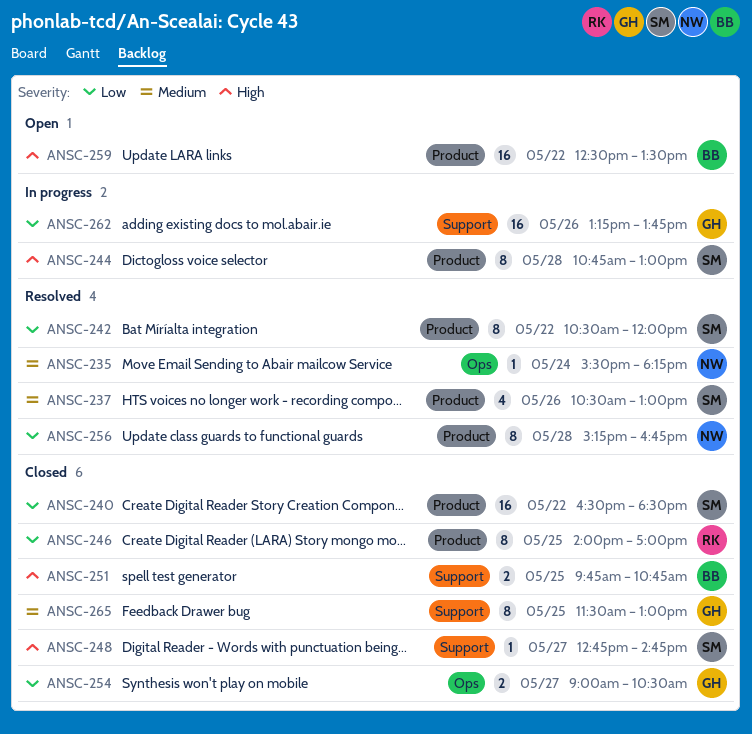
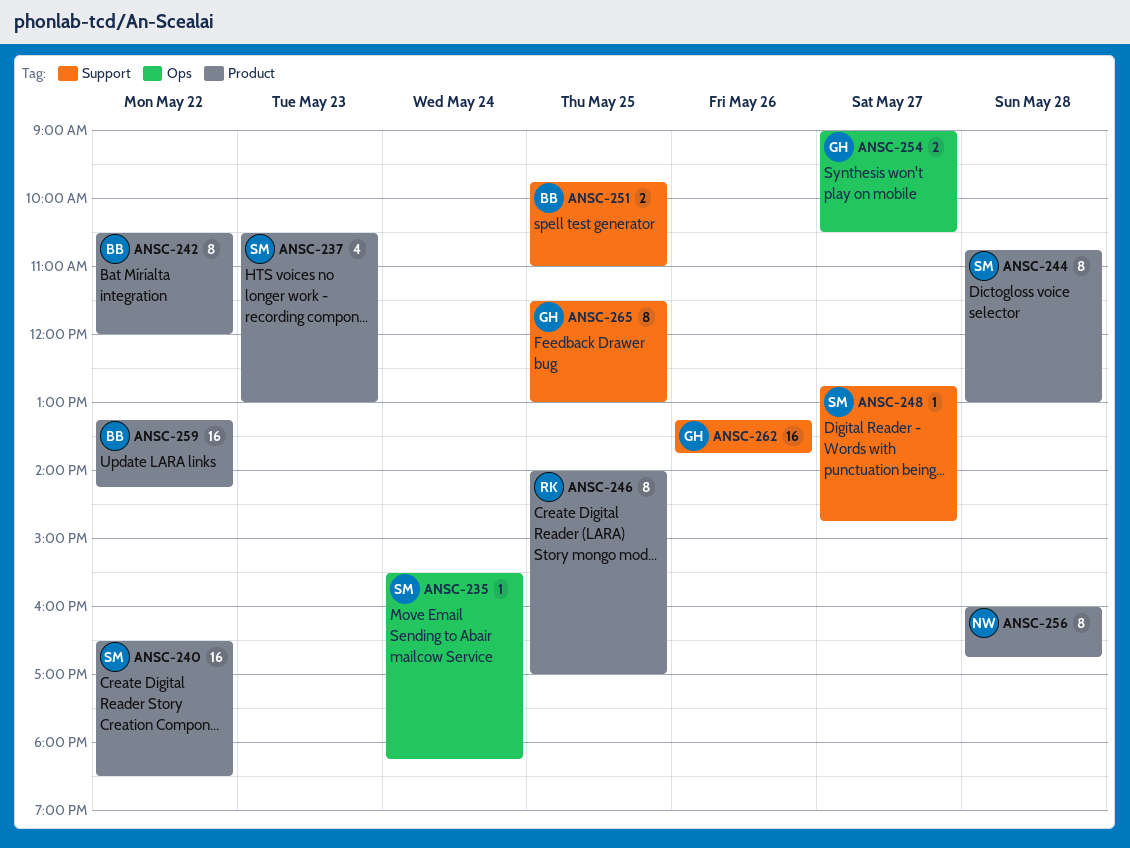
ANSC-235, owner: NW -> SM
ANSC-237, day: May 26 -> May 23
ANSC-242, owner: SM -> BB
ANSC-251, ends: 10:45 -> 11:00
ANSC-256, begins: 15:15 -> 16:00
ANSC-259, begins: 12:30 -> 13:15
ANSC-259, ends: 13:30 -> 14:15

